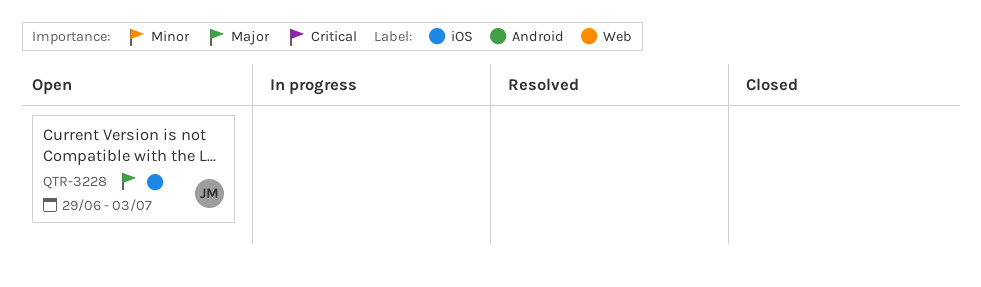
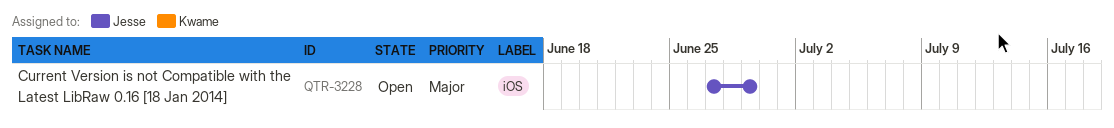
QTR-3228, start: Jun 29 -> Jun 27
QTR-3228, due: Jul 3 -> Jun 29

